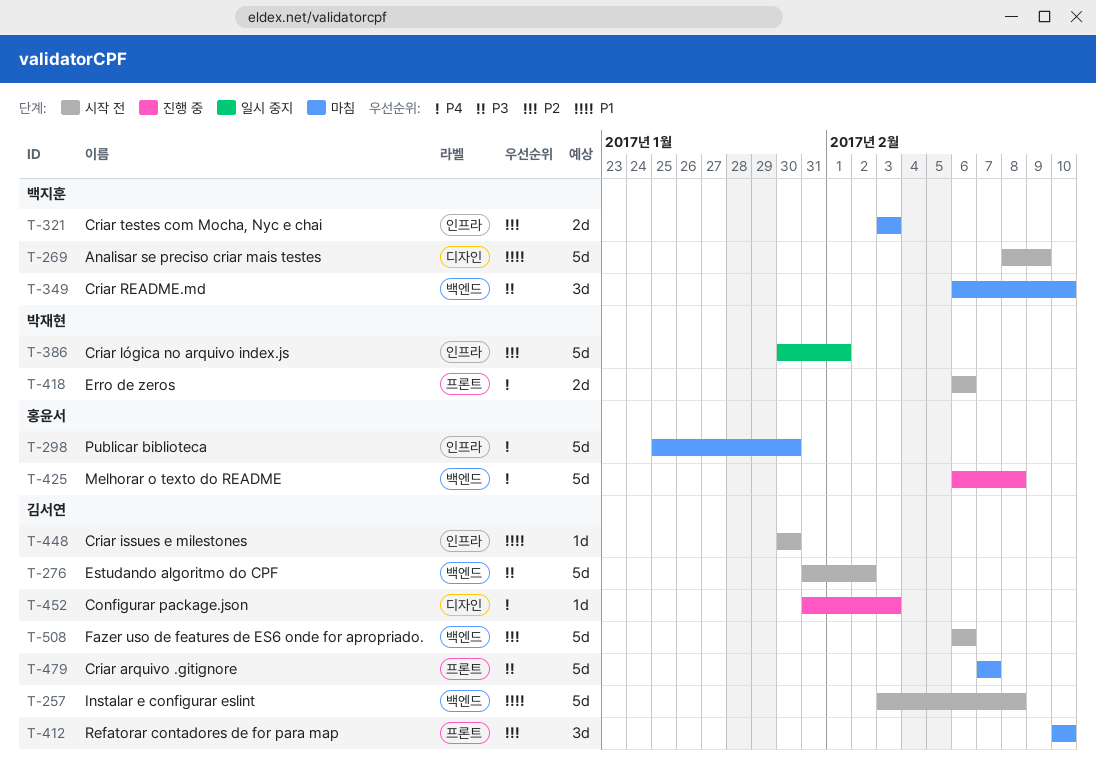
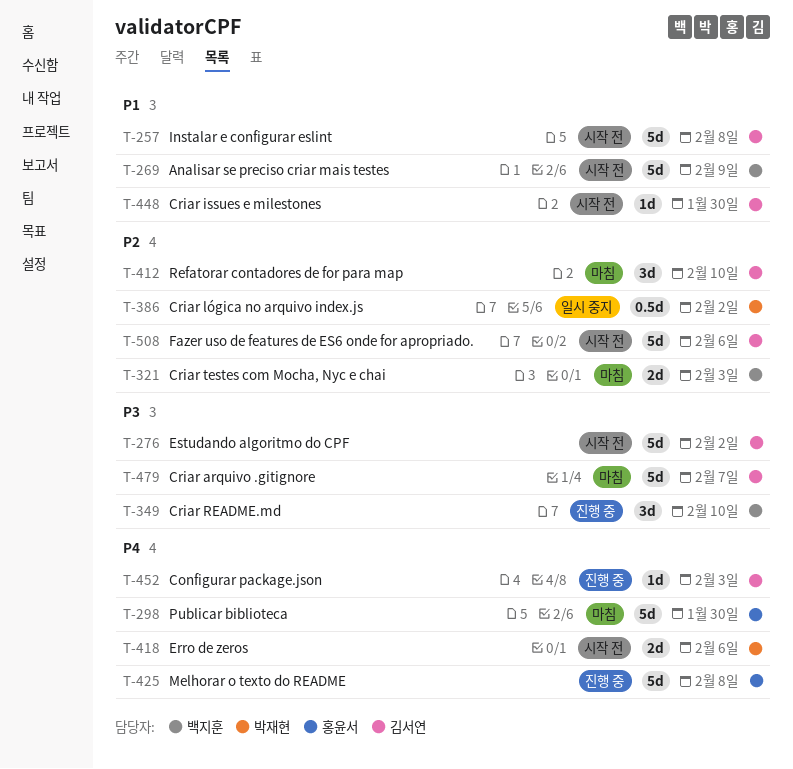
T-349, status: 마침 -> 진행 중
T-386, estimate: 5d -> 0.5d
T-386, due: Feb 1 -> Feb 2

